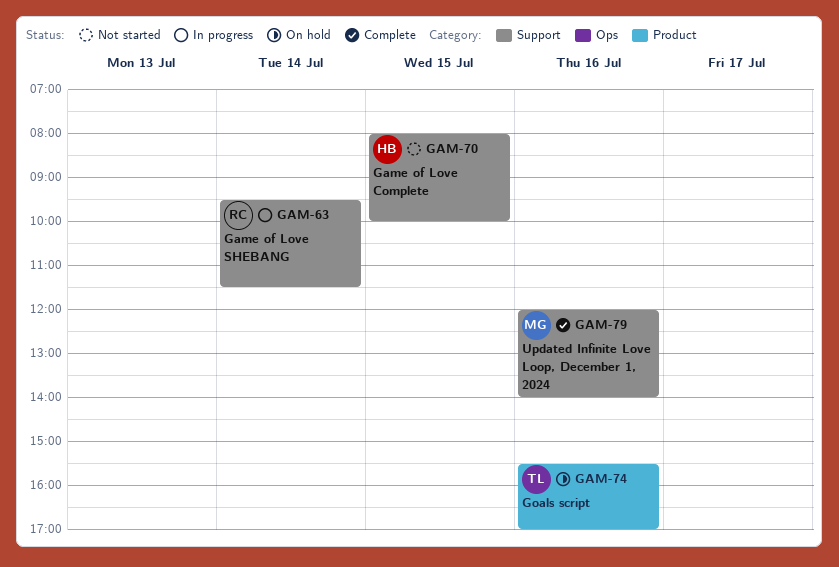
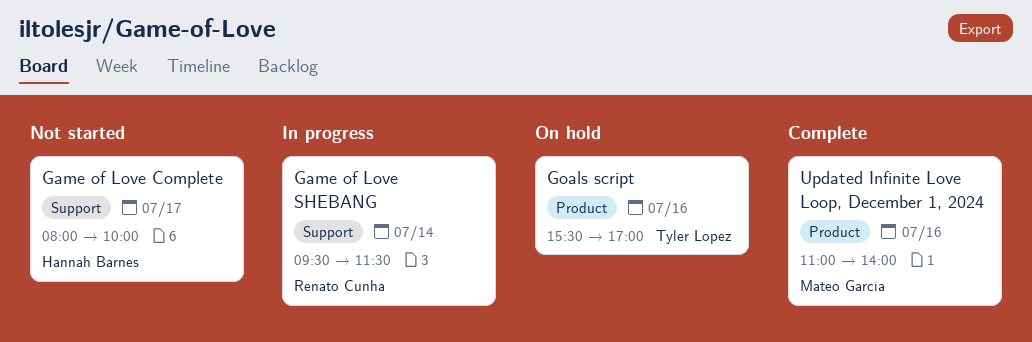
Game of Love Complete, day: Jul 15 -> Jul 17
Updated Infinite Love Loop, December 1, 2024, label: Support -> Product
Updated Infinite Love Loop, December 1, 2024, begins: 12:00 -> 11:00

